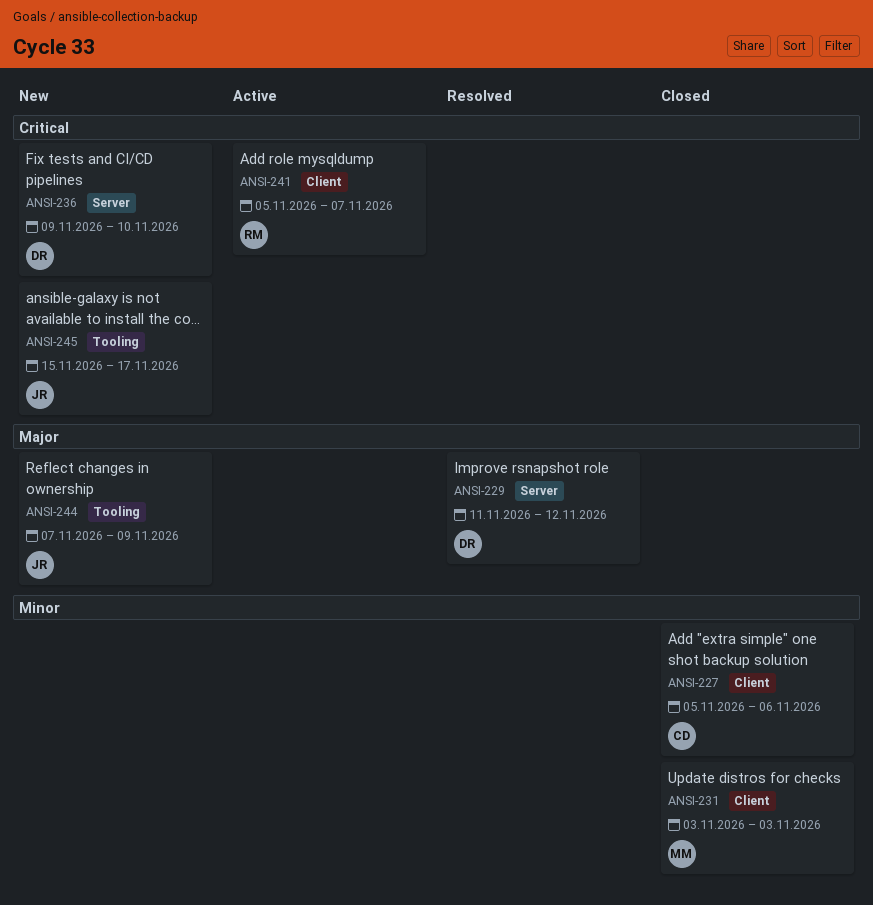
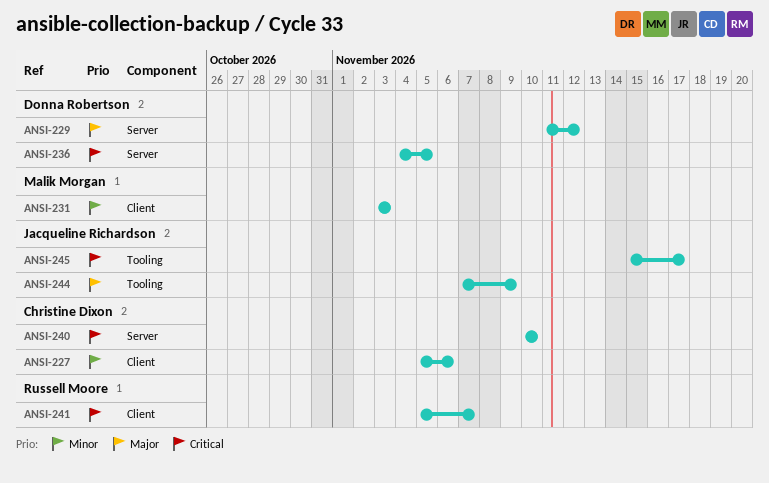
ANSI-236, start: Nov 9 -> Nov 4
ANSI-236, due: Nov 10 -> Nov 5
ANSI-240: none -> present

